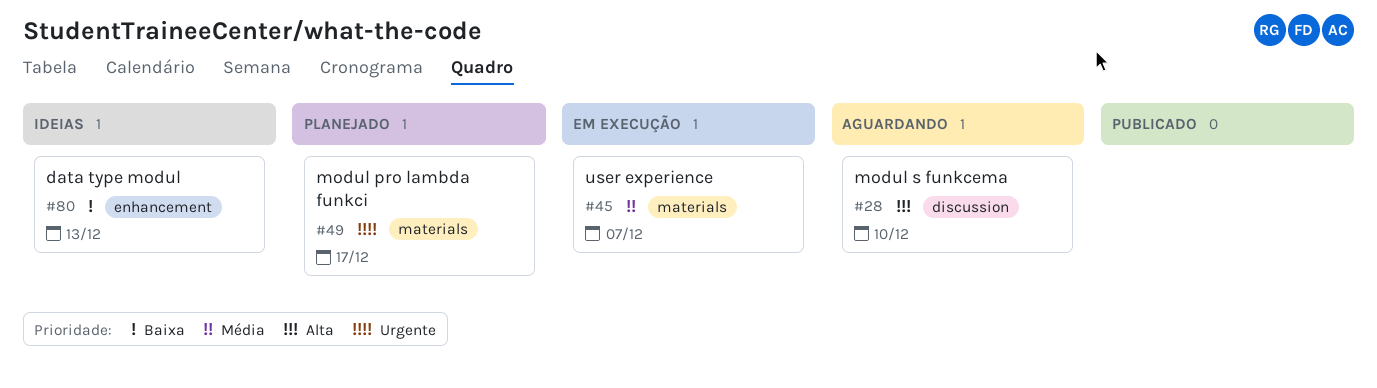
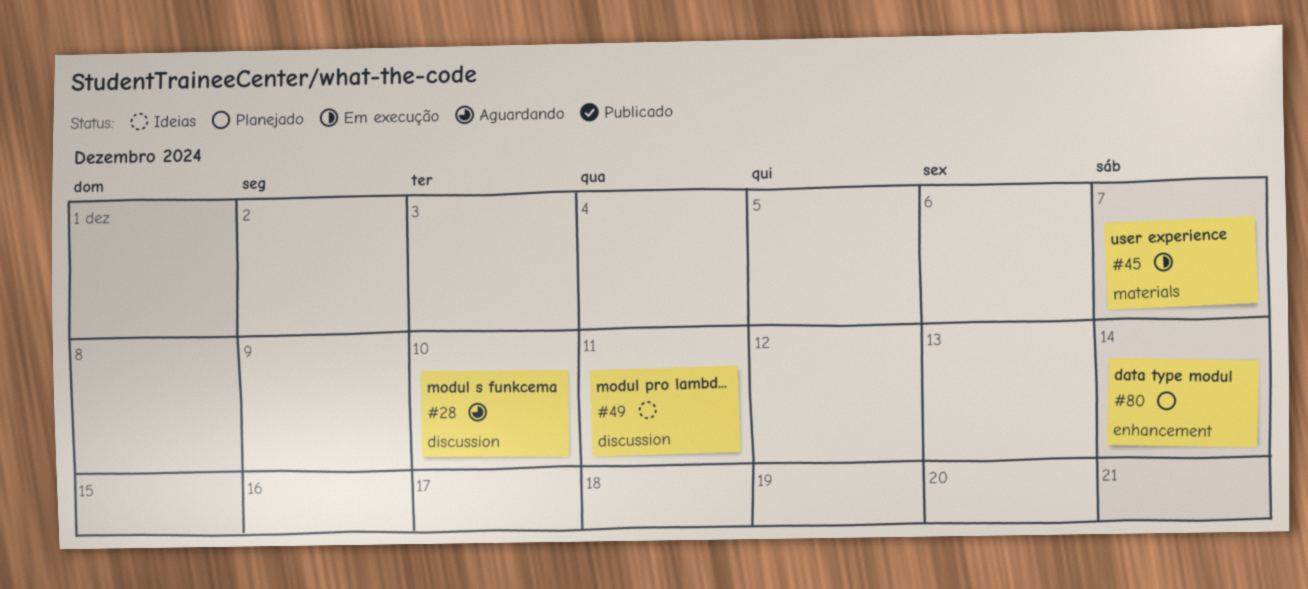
#49, status: Planejado -> Ideias
#49, label: materials -> discussion
#49, due: Dec 17 -> Dec 11
#80, status: Ideias -> Planejado
#80, due: Dec 13 -> Dec 14

